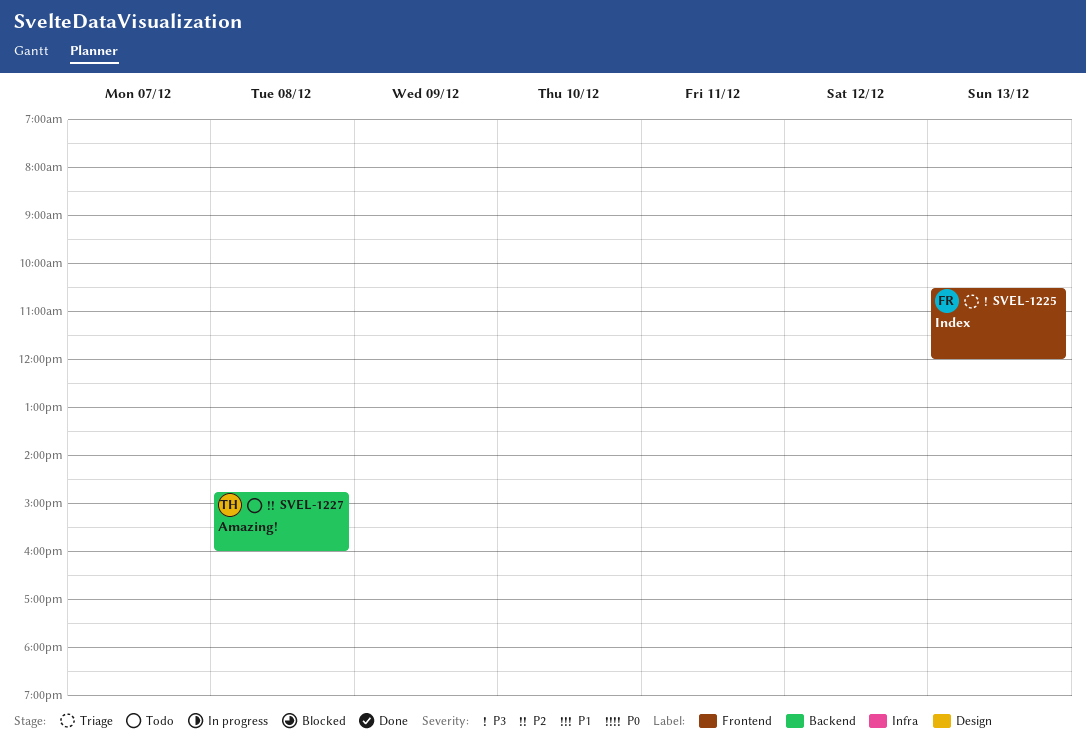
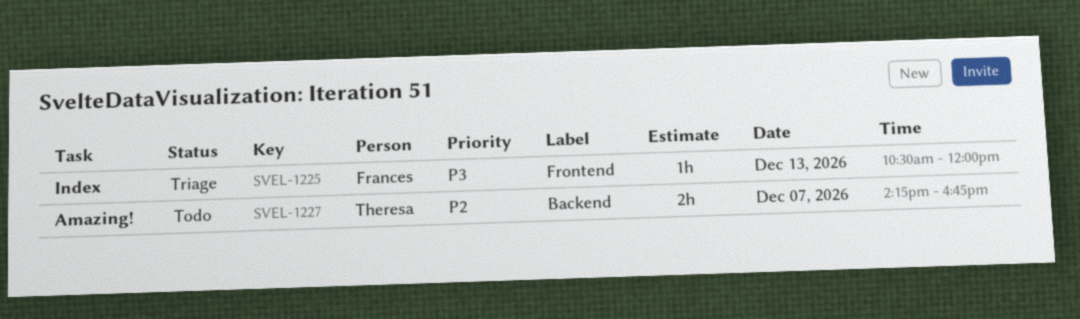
SVEL-1227, day: Dec 8 -> Dec 7
SVEL-1227, begins: 14:45 -> 14:15
SVEL-1227, ends: 16:00 -> 16:45

